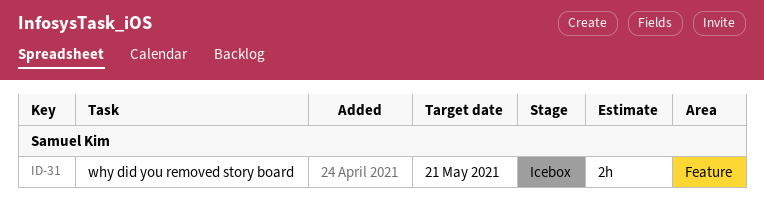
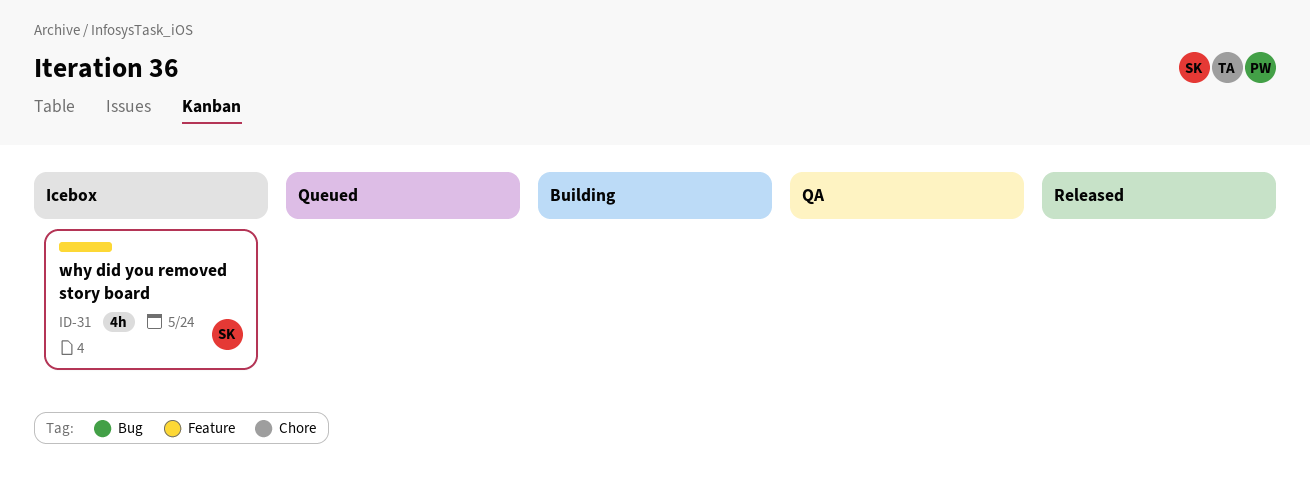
ID-31, estimate: 2h -> 4h
ID-31, due: May 21 -> May 24

